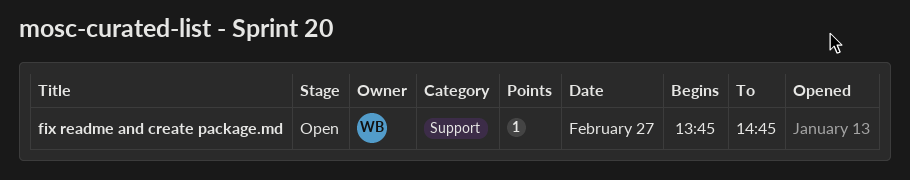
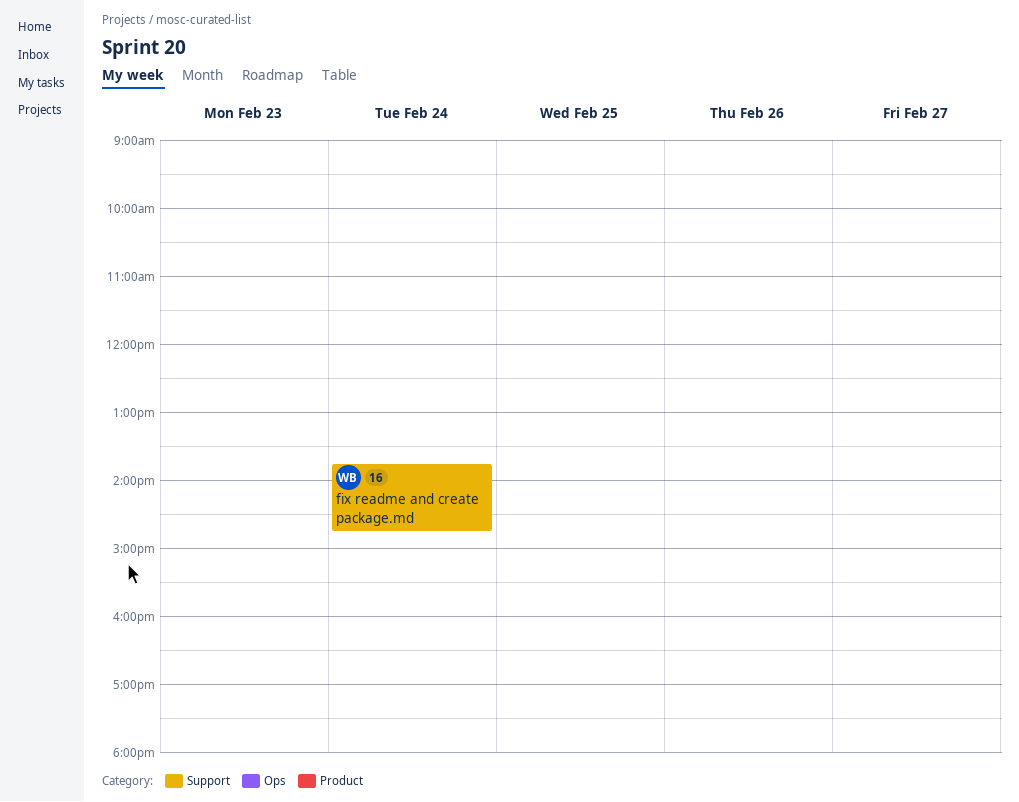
fix readme and create package.md, estimate: 1 -> 16
fix readme and create package.md, day: Feb 27 -> Feb 24

